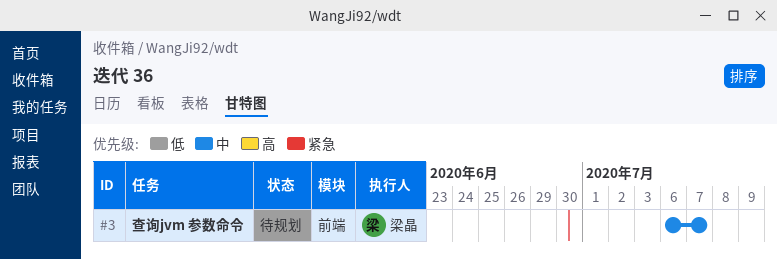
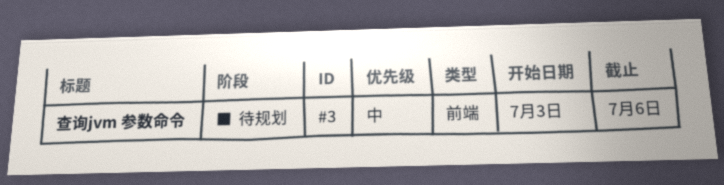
#3, start: Jul 6 -> Jul 3
#3, due: Jul 7 -> Jul 6

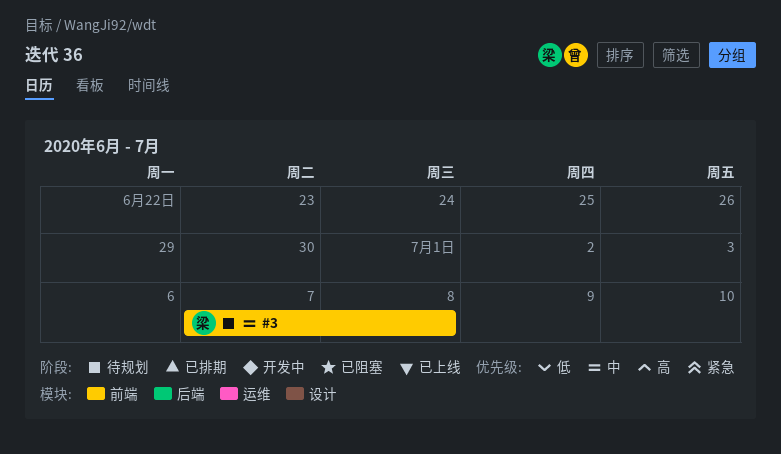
#3, start: Jul 3 -> Jul 7
#3, due: Jul 6 -> Jul 8

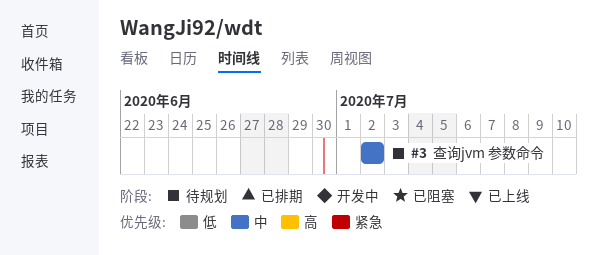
#3, start: Jul 7 -> Jul 2
#3, due: Jul 8 -> Jul 2

